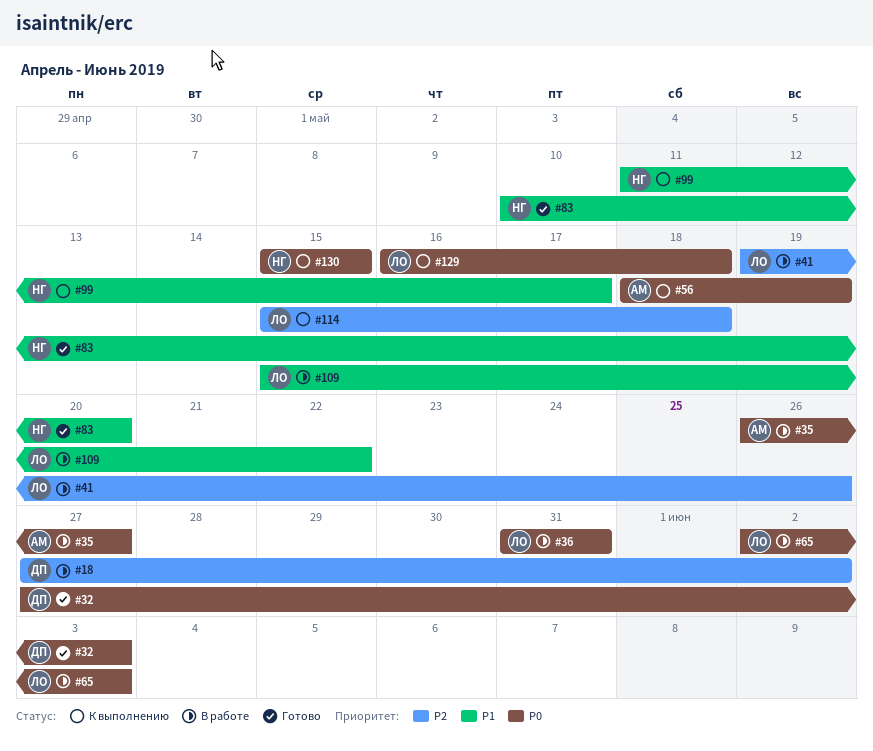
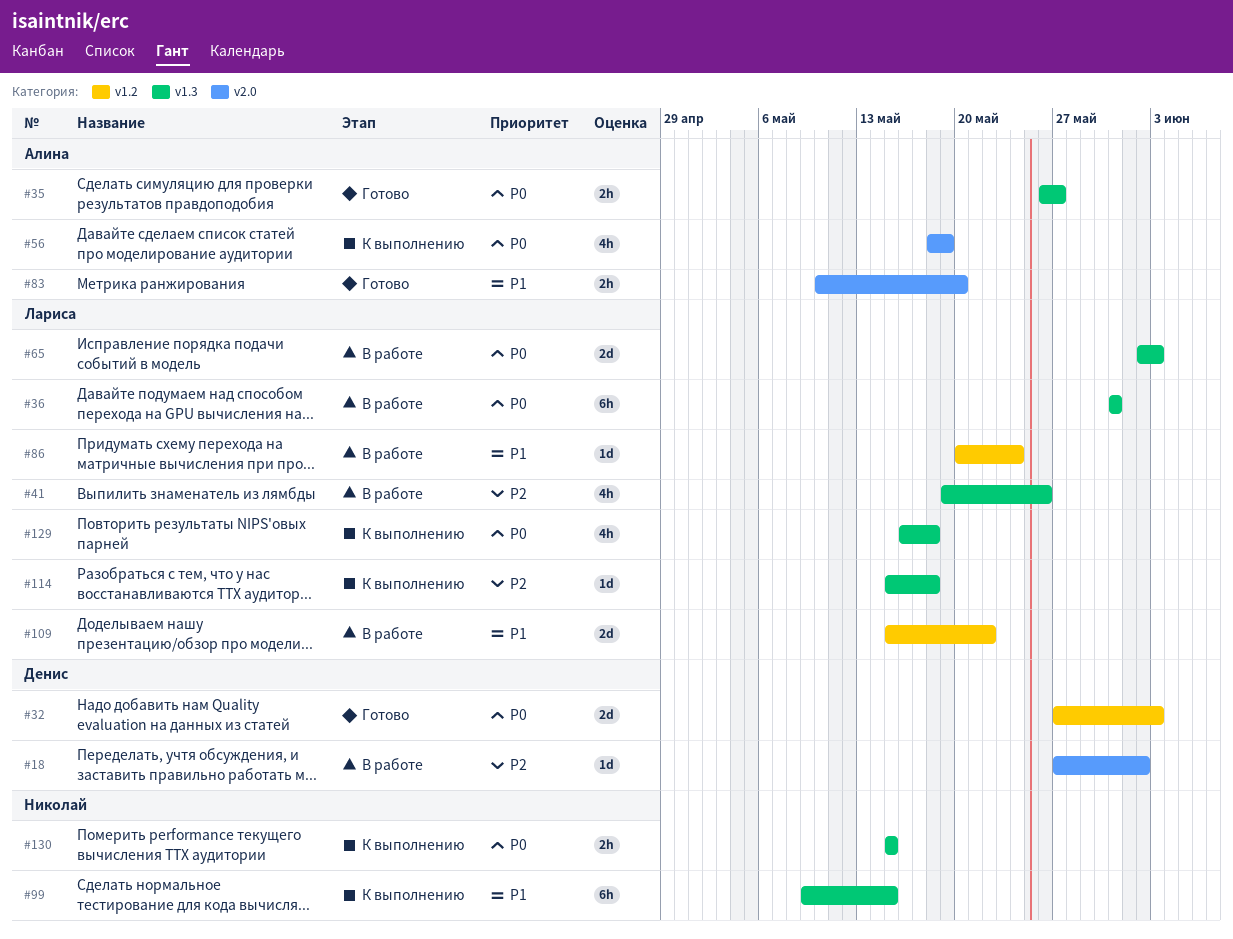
#35, status: В работе -> Готово
#83, owner: Николай -> Алина
#86: none -> present
#99, start: May 11 -> May 9
#99, due: May 17 -> May 15

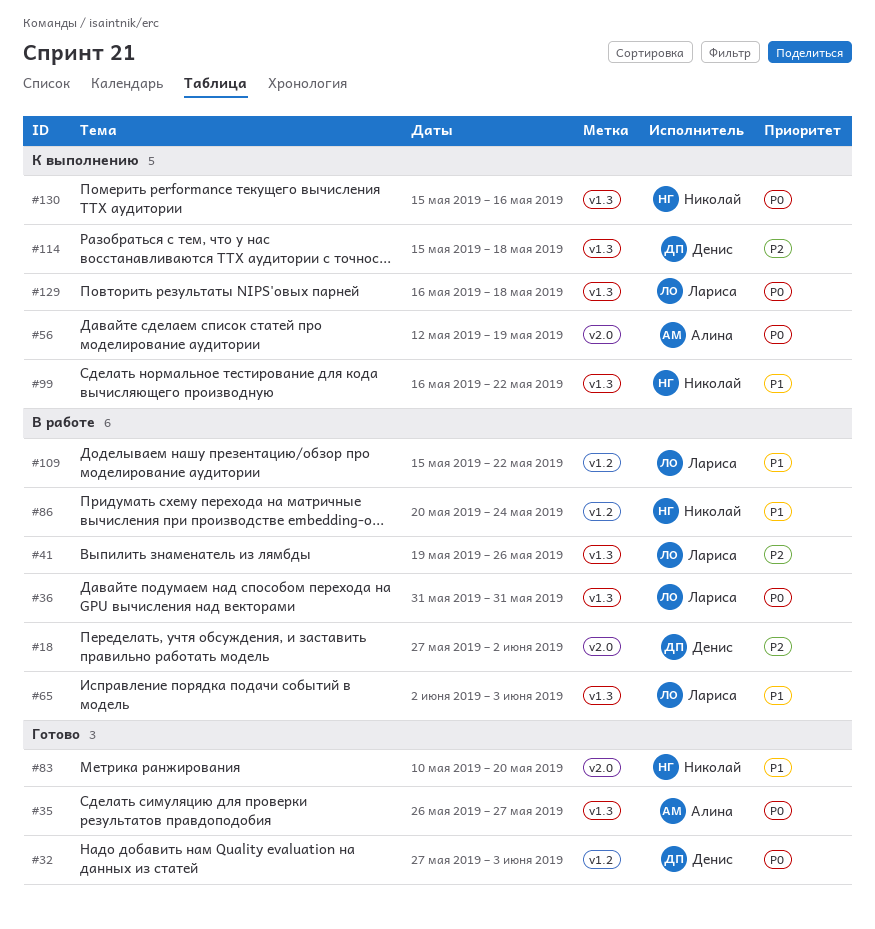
#56, start: May 18 -> May 12
#65, priority: P0 -> P1
#83, owner: Алина -> Николай
#86, owner: Лариса -> Николай
#99, start: May 9 -> May 16
#99, due: May 15 -> May 22
#114, owner: Лариса -> Денис
#130, due: May 15 -> May 16

